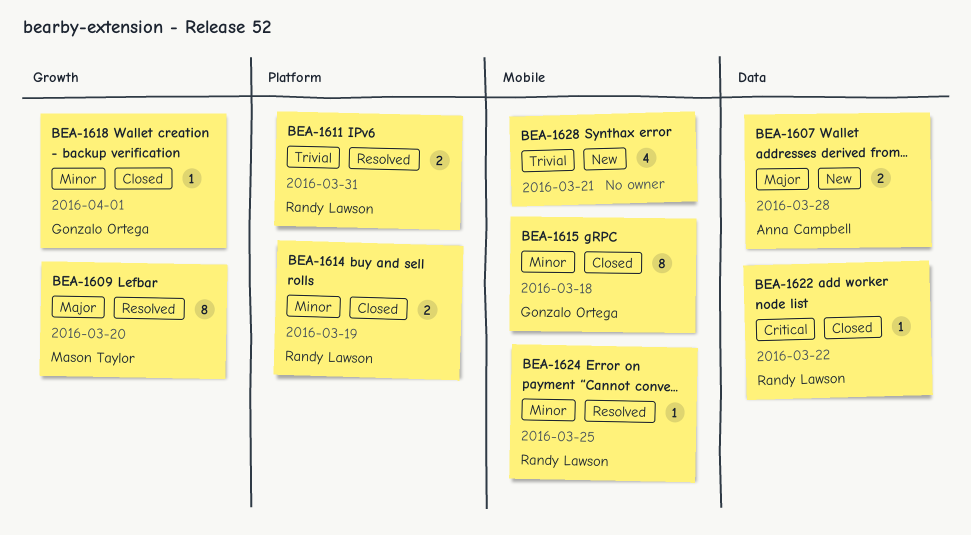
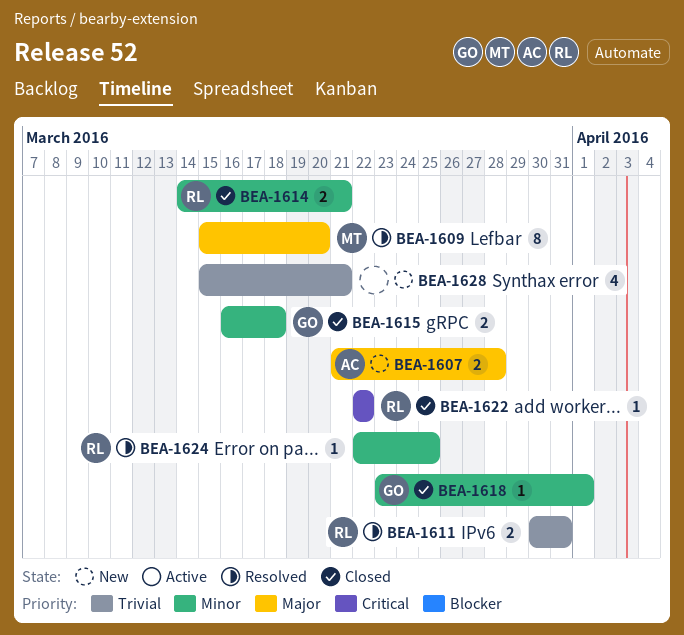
BEA-1614, due: Mar 19 -> Mar 21
BEA-1615, estimate: 8 -> 2

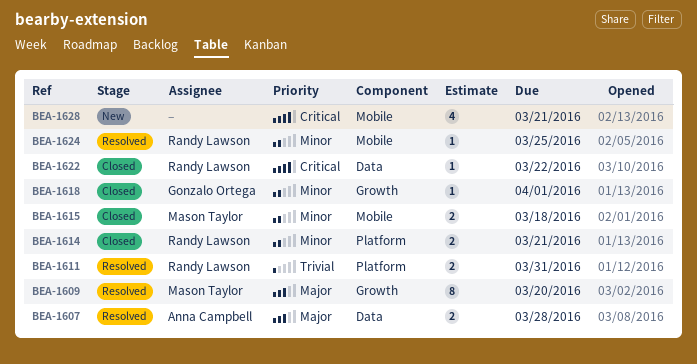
BEA-1607, status: New -> Resolved
BEA-1615, owner: Gonzalo Ortega -> Mason Taylor
BEA-1628, priority: Trivial -> Critical

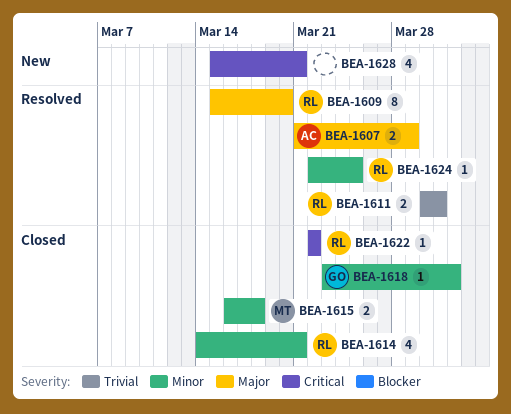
BEA-1607, due: Mar 28 -> Mar 29
BEA-1609, owner: Mason Taylor -> Randy Lawson
BEA-1614, estimate: 2 -> 4

